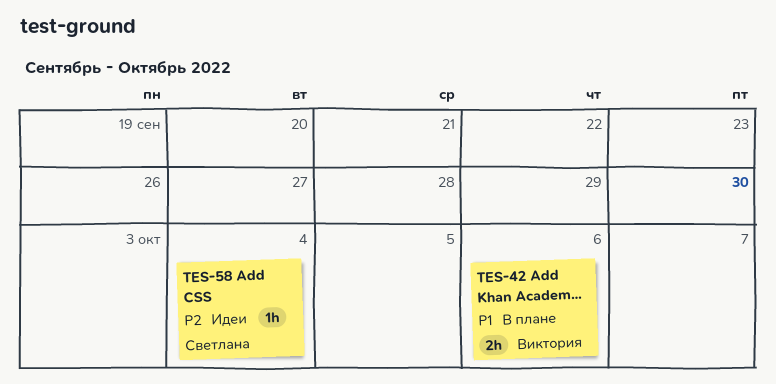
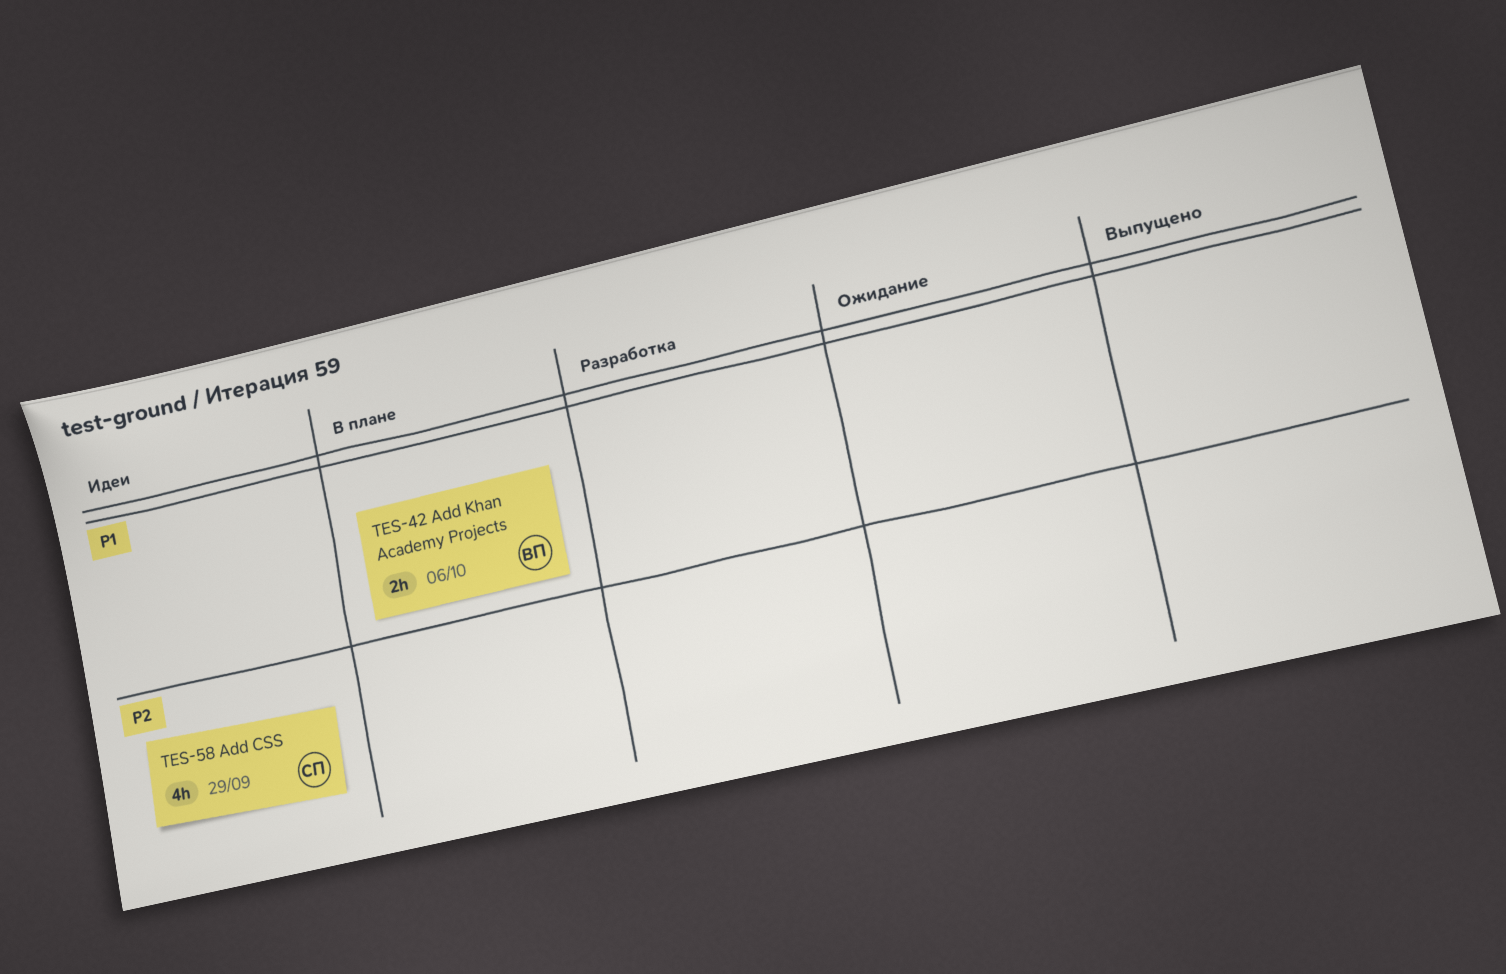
TES-58, estimate: 1h -> 4h
TES-58, due: Oct 4 -> Sep 29

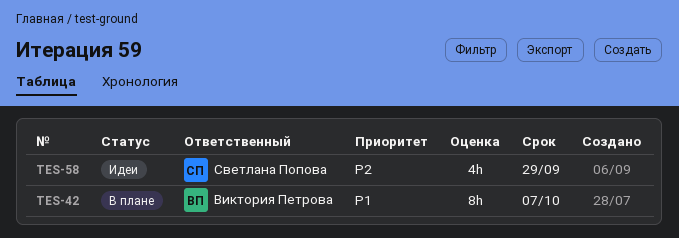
TES-42, estimate: 2h -> 8h
TES-42, due: Oct 6 -> Oct 7

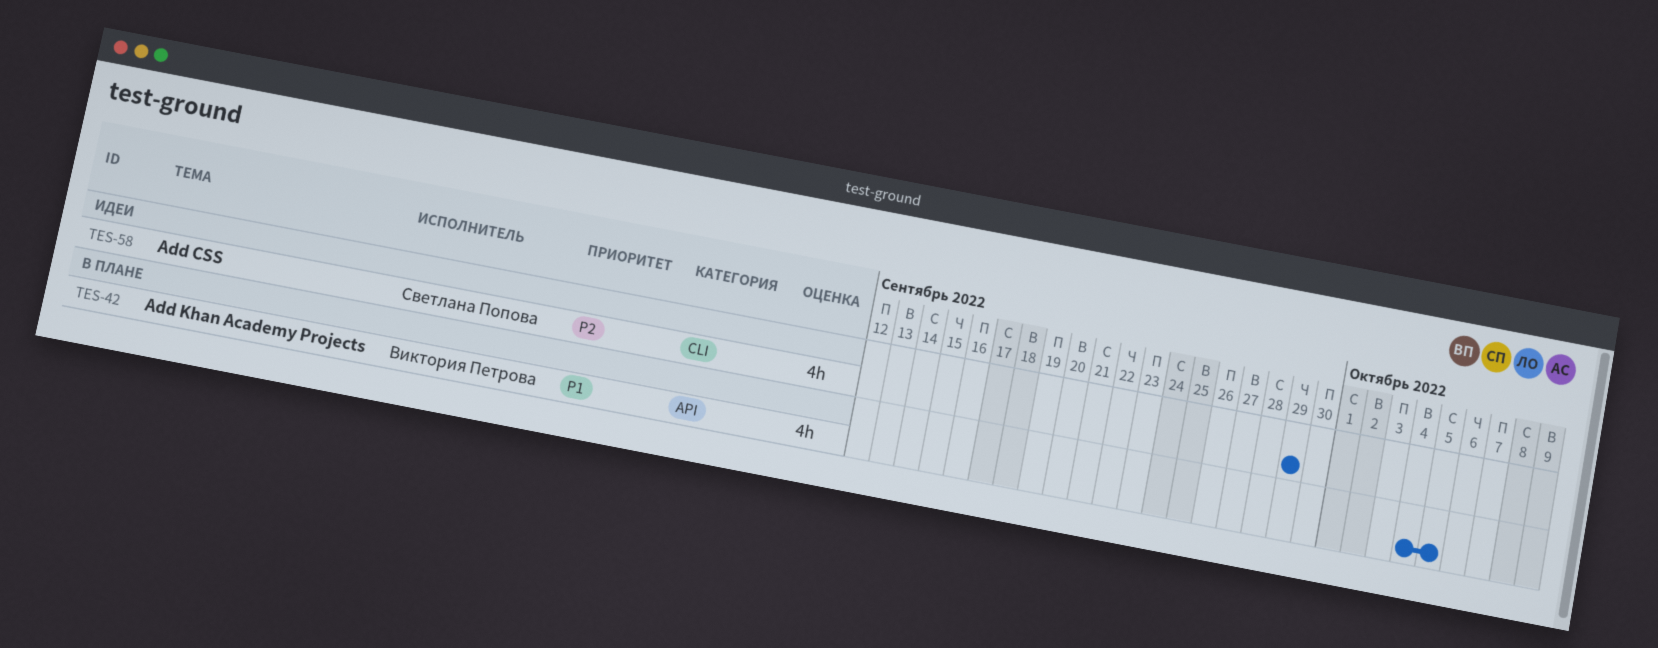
TES-42, estimate: 8h -> 4h
TES-42, due: Oct 7 -> Oct 5

